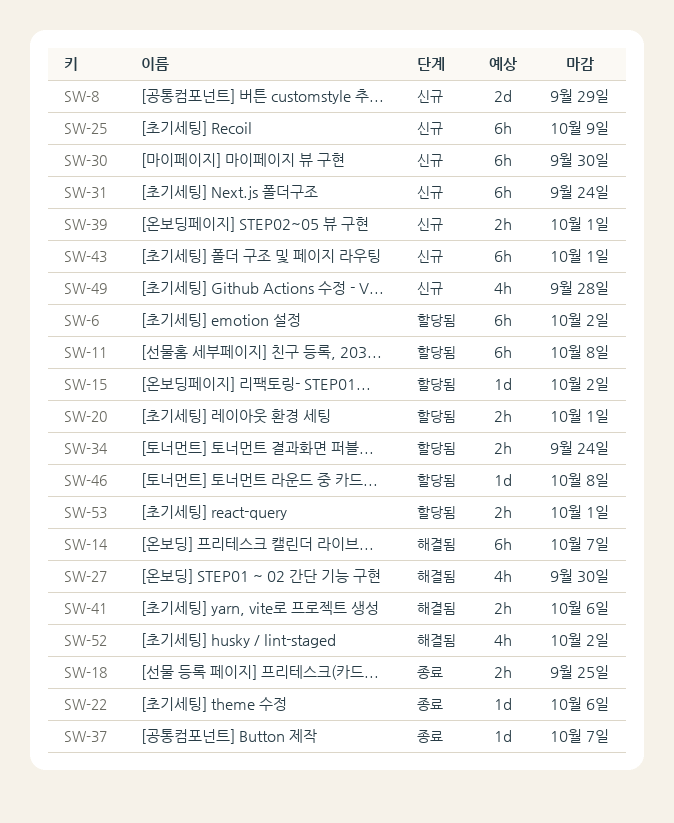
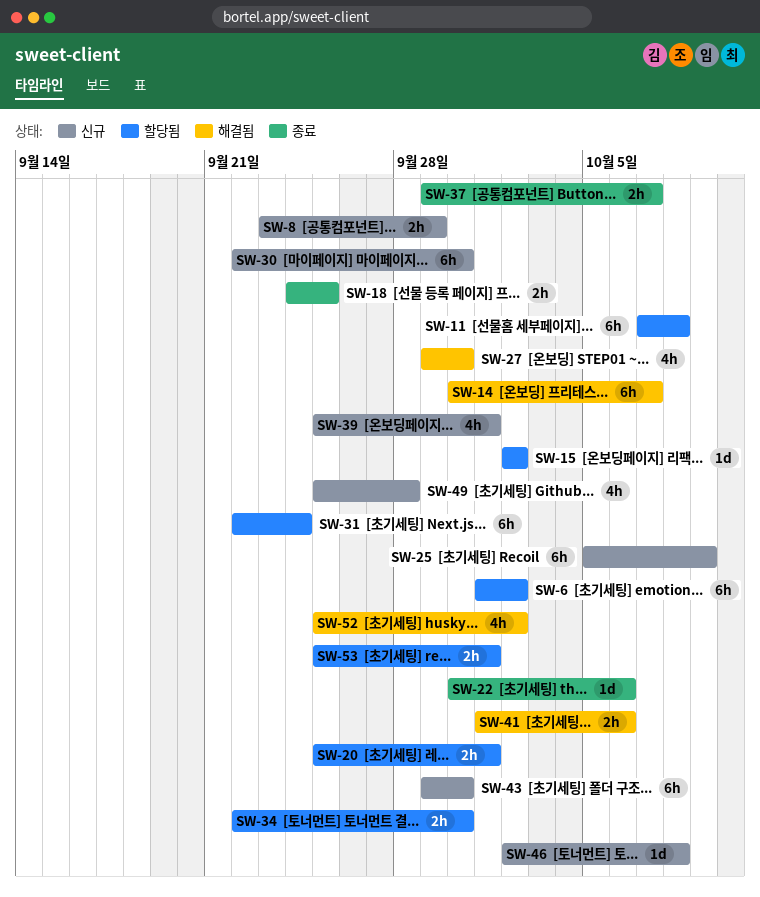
SW-8, estimate: 2d -> 2h
SW-31, status: 신규 -> 할당됨
SW-34, due: Sep 24 -> Sep 30
SW-37, estimate: 1d -> 2h
SW-39, estimate: 2h -> 4h
SW-43, due: Oct 1 -> Sep 30
SW-46, status: 할당됨 -> 신규

